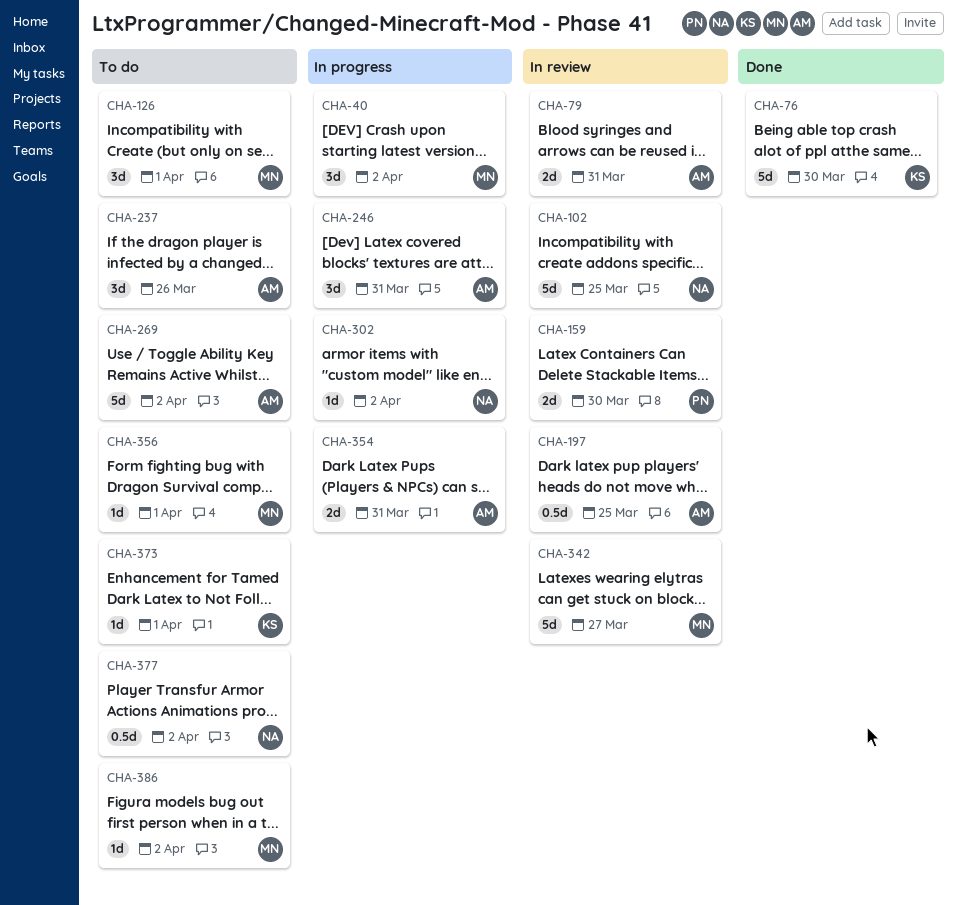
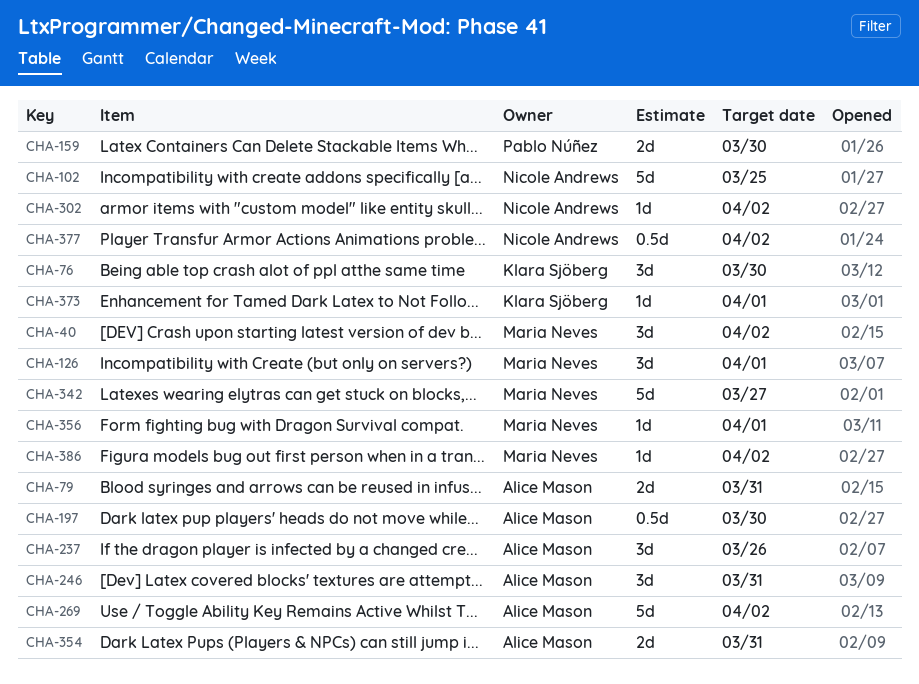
CHA-76, estimate: 5d -> 3d
CHA-197, due: Mar 25 -> Mar 30

